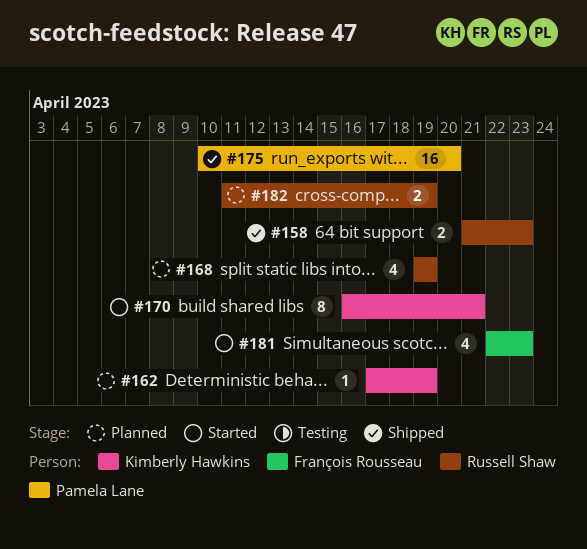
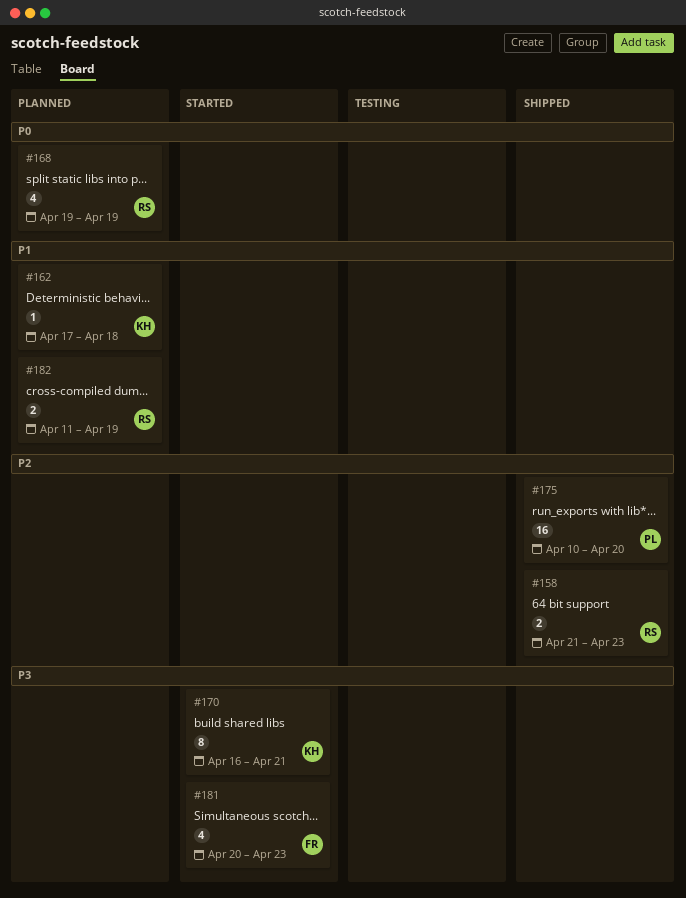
#162, due: Apr 19 -> Apr 18
#181, start: Apr 22 -> Apr 20

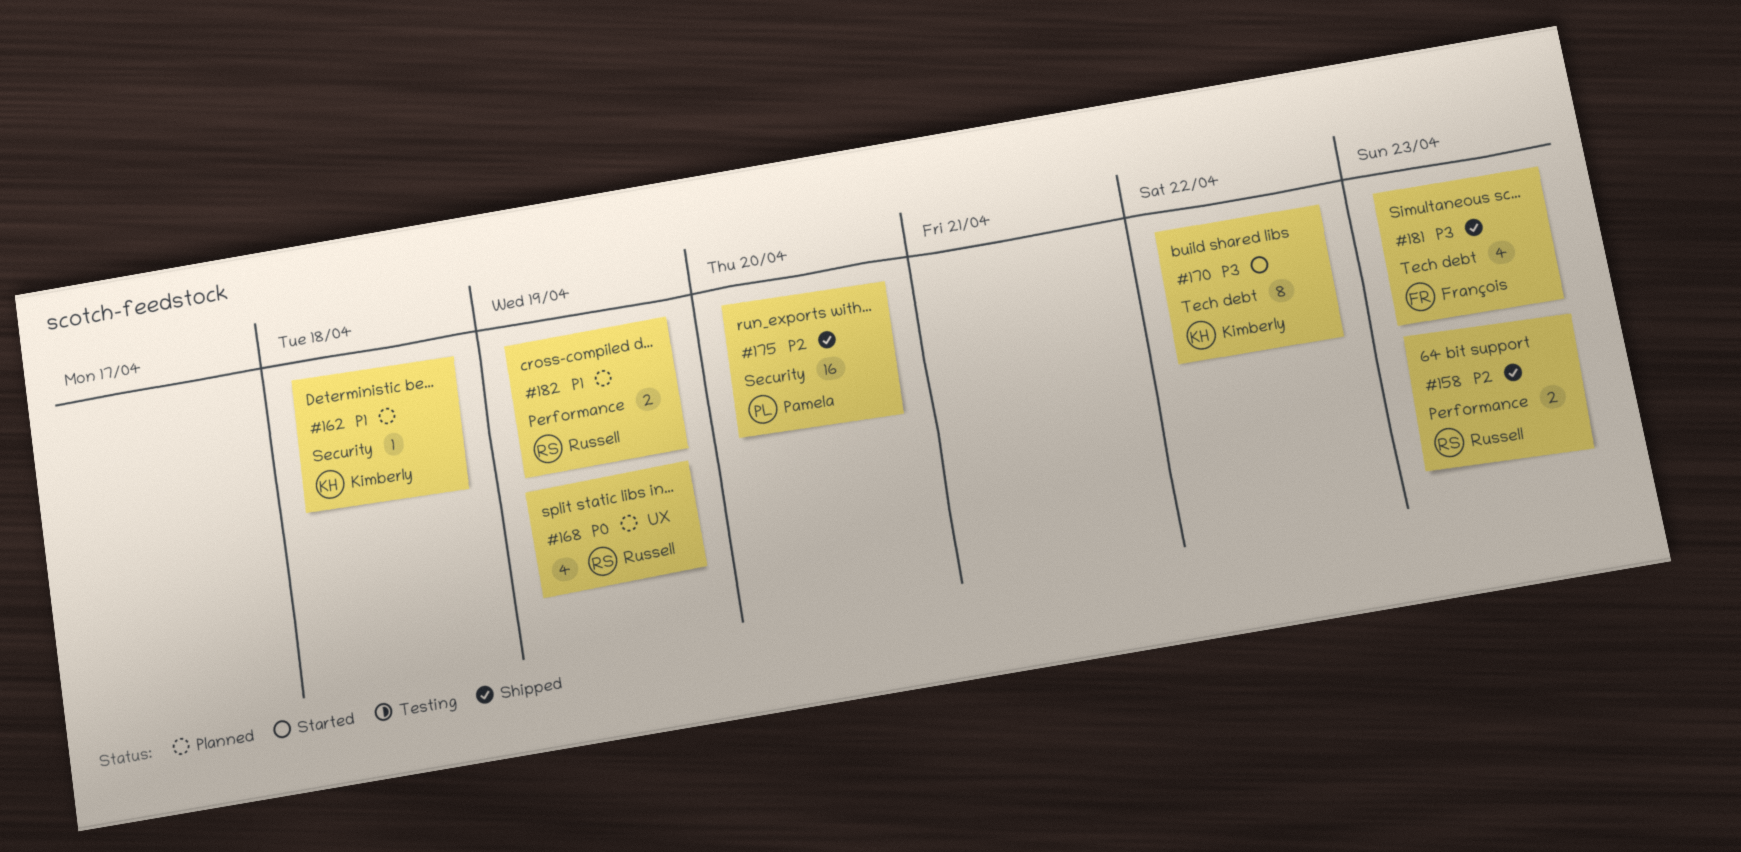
#170, due: Apr 21 -> Apr 22
#181, status: Started -> Shipped

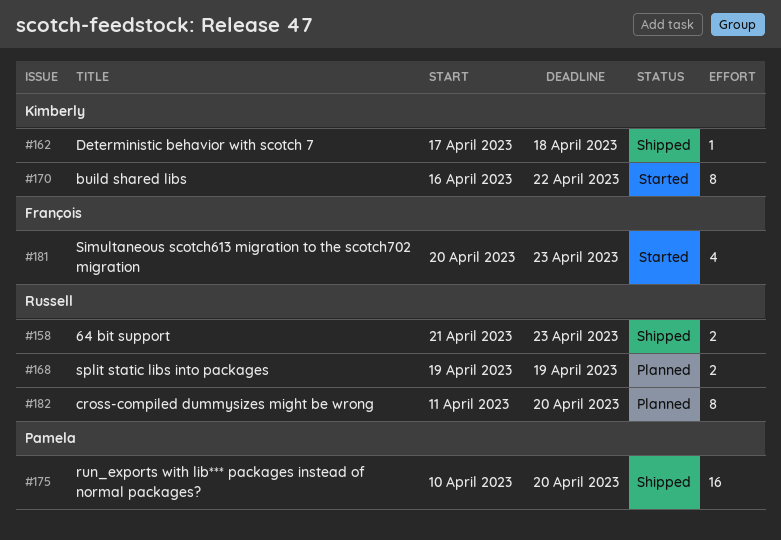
#162, status: Planned -> Shipped
#168, estimate: 4 -> 2
#181, status: Shipped -> Started
#182, estimate: 2 -> 8
#182, due: Apr 19 -> Apr 20

